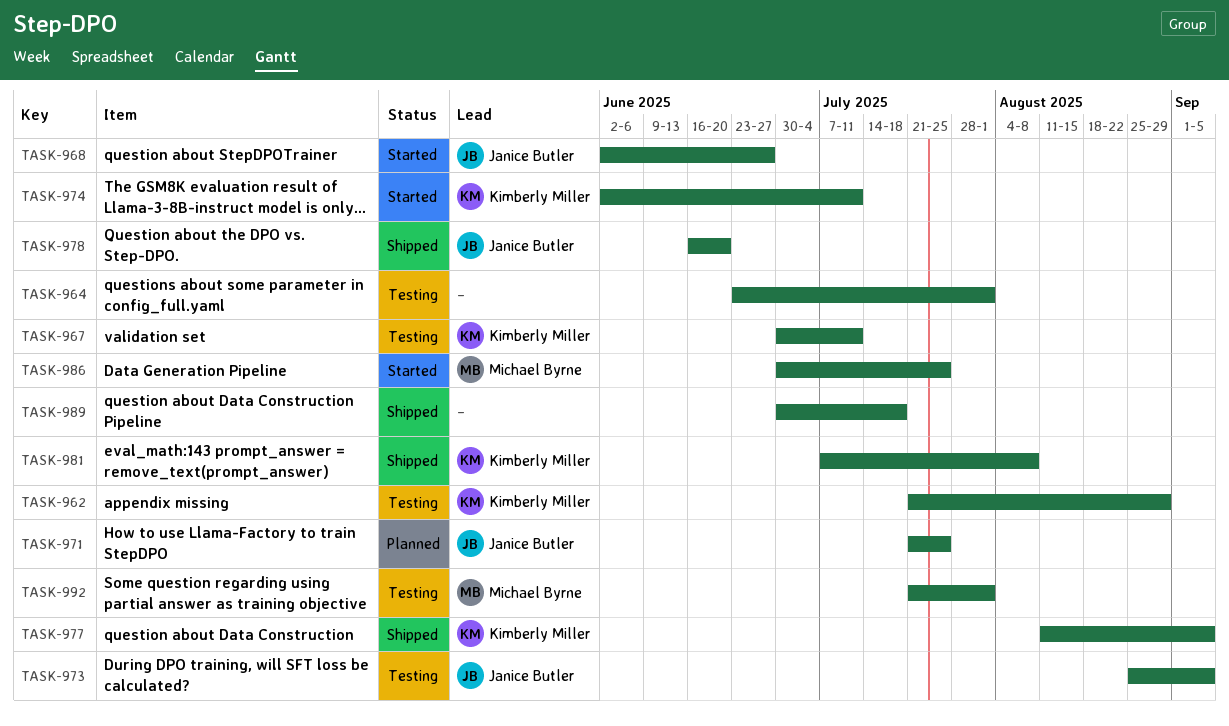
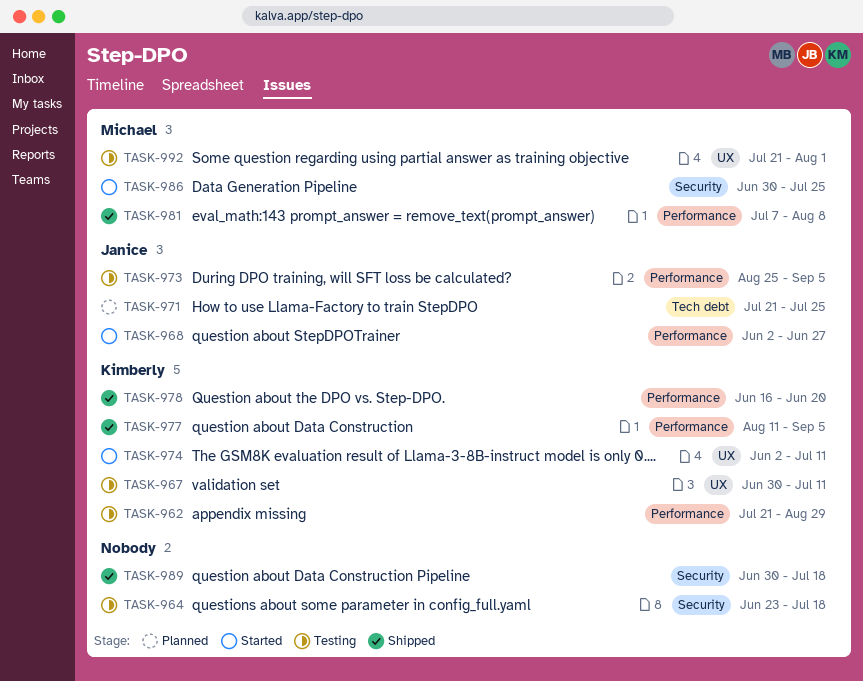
TASK-964, due: Aug 1 -> Jul 18
TASK-978, owner: Janice Butler -> Kimberly Miller
TASK-981, owner: Kimberly Miller -> Michael Byrne

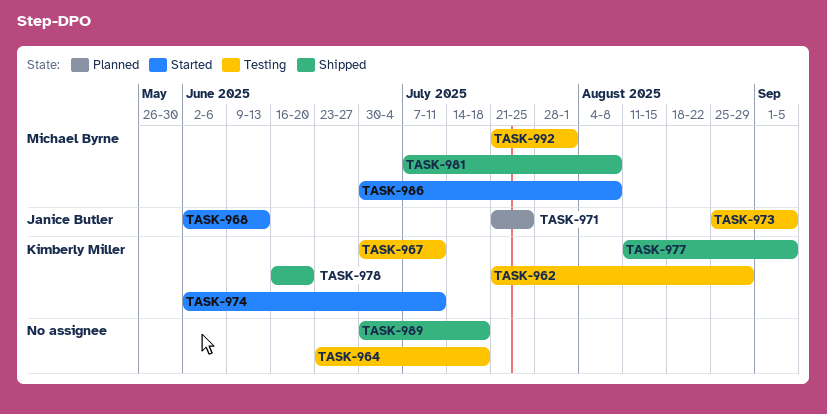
TASK-968, due: Jun 27 -> Jun 13
TASK-986, due: Jul 25 -> Aug 8

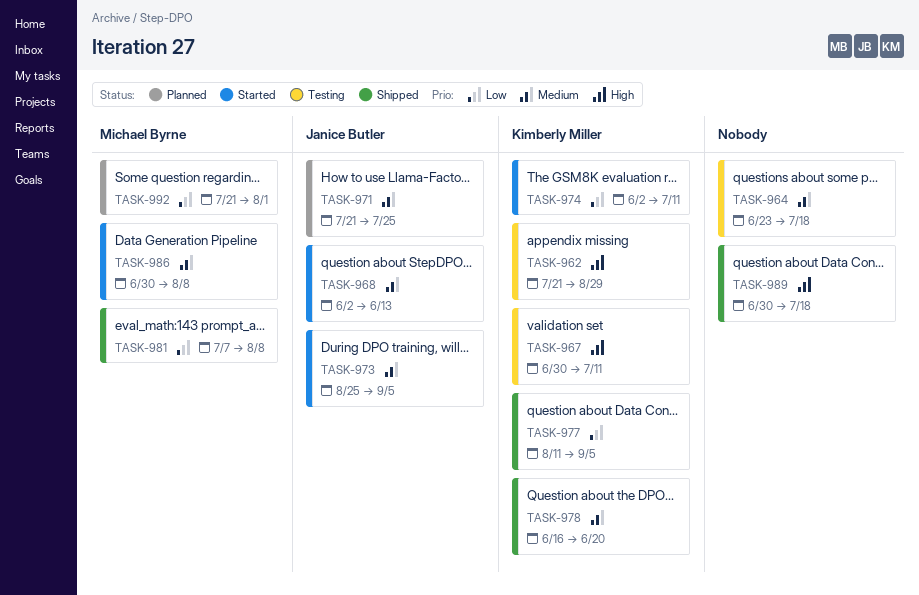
TASK-973, status: Testing -> Started
TASK-992, status: Testing -> Planned

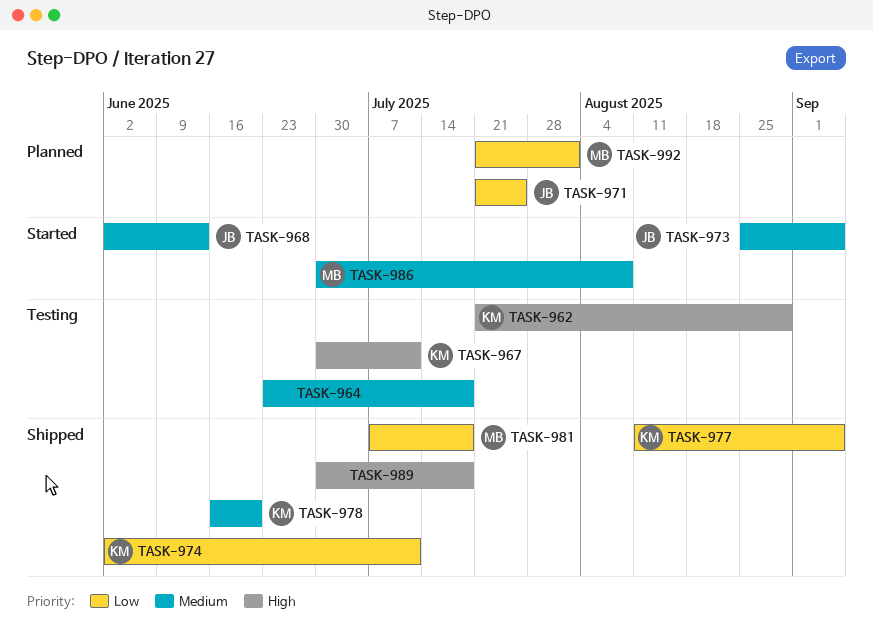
TASK-971, priority: Medium -> Low
TASK-974, status: Started -> Shipped
TASK-981, due: Aug 8 -> Jul 18

